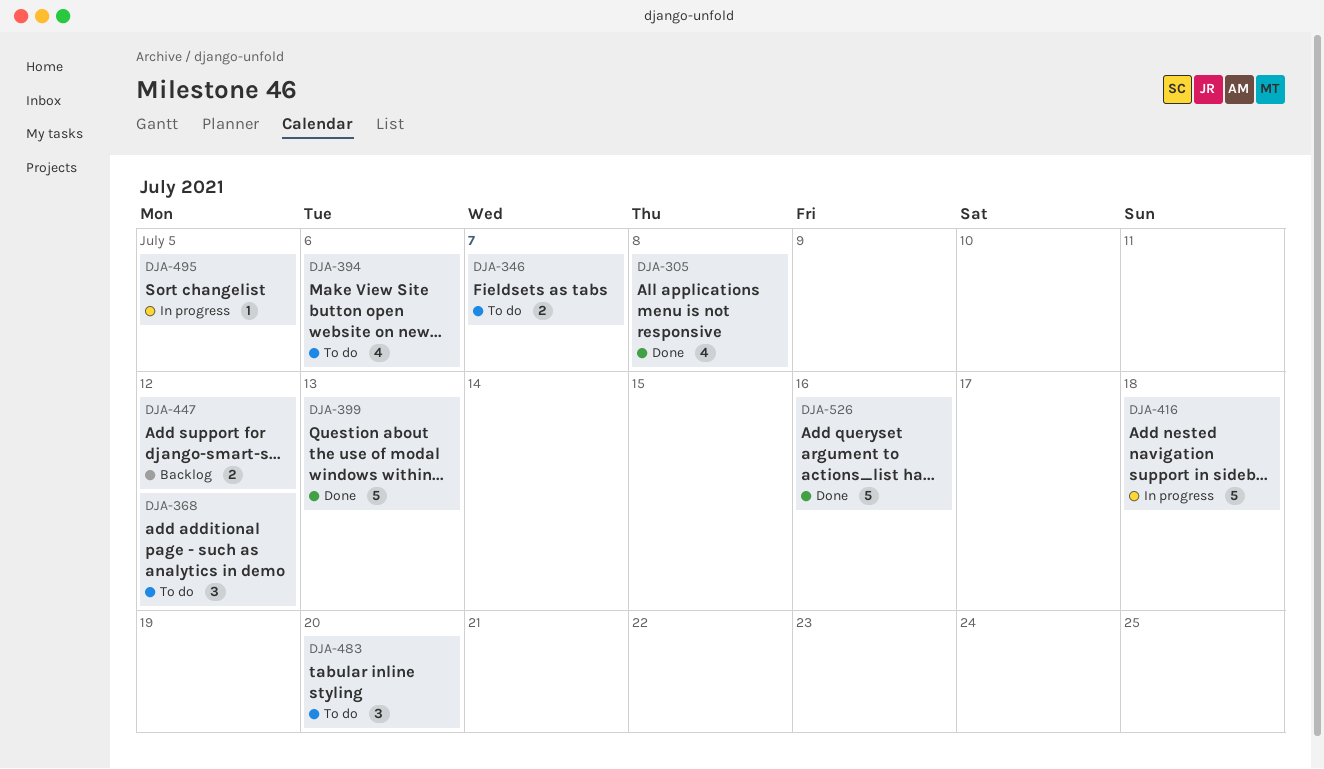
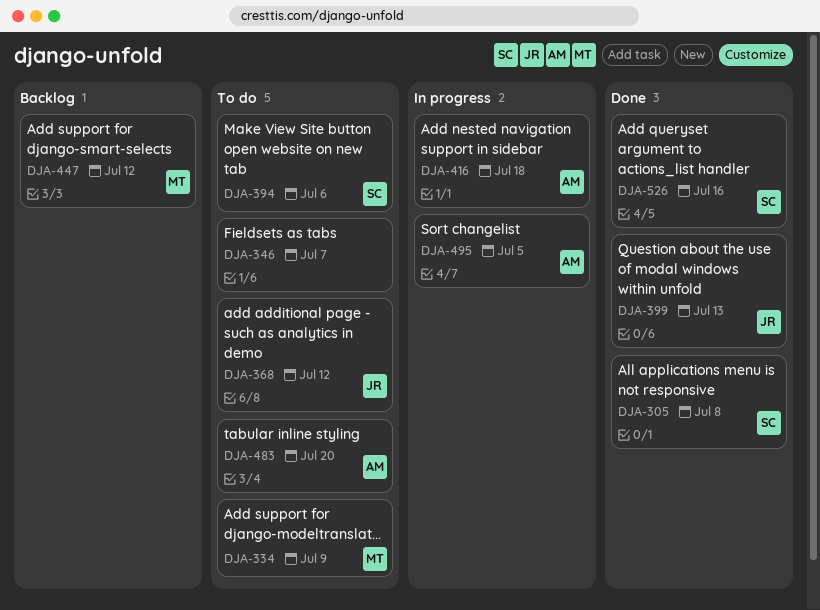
DJA-334: none -> present

